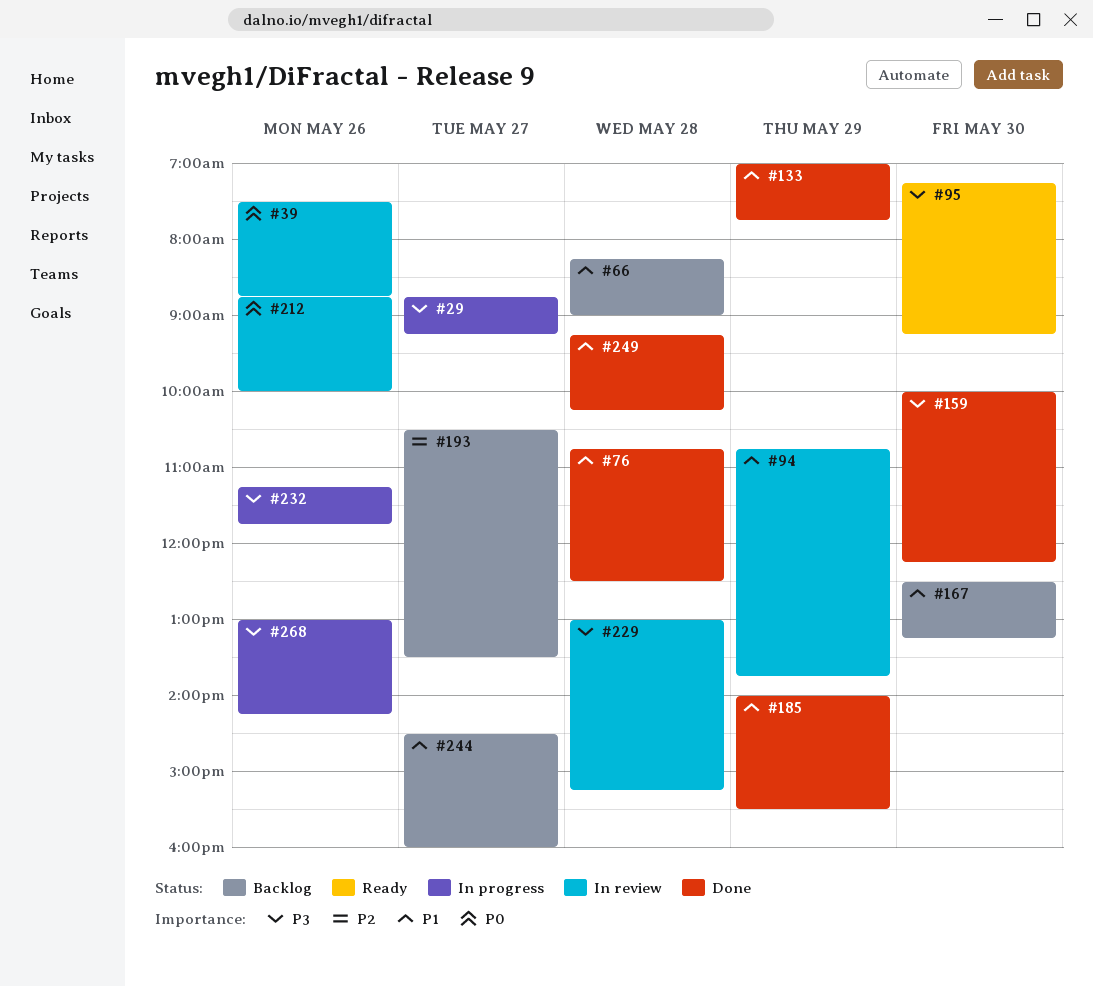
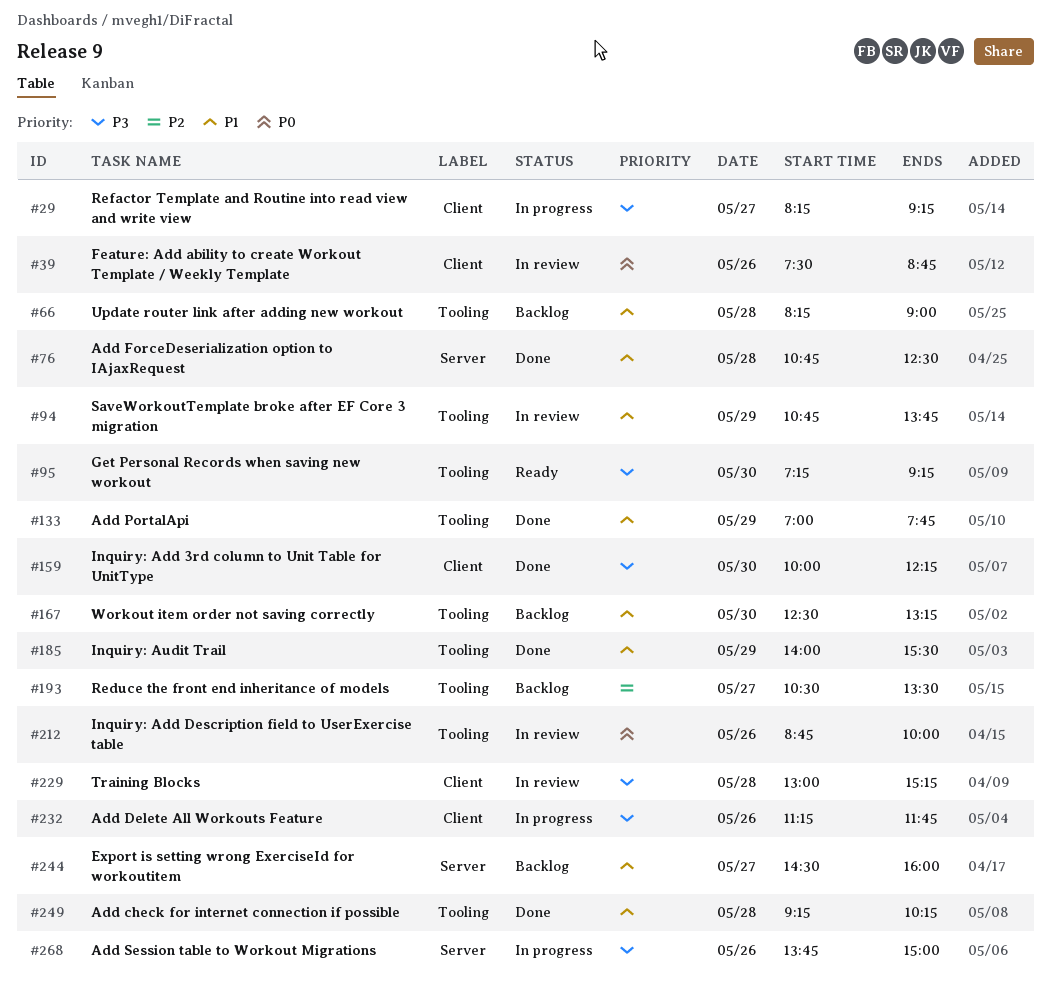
#29, begins: 08:45 -> 08:15
#268, begins: 13:00 -> 13:45
#268, ends: 14:15 -> 15:00

